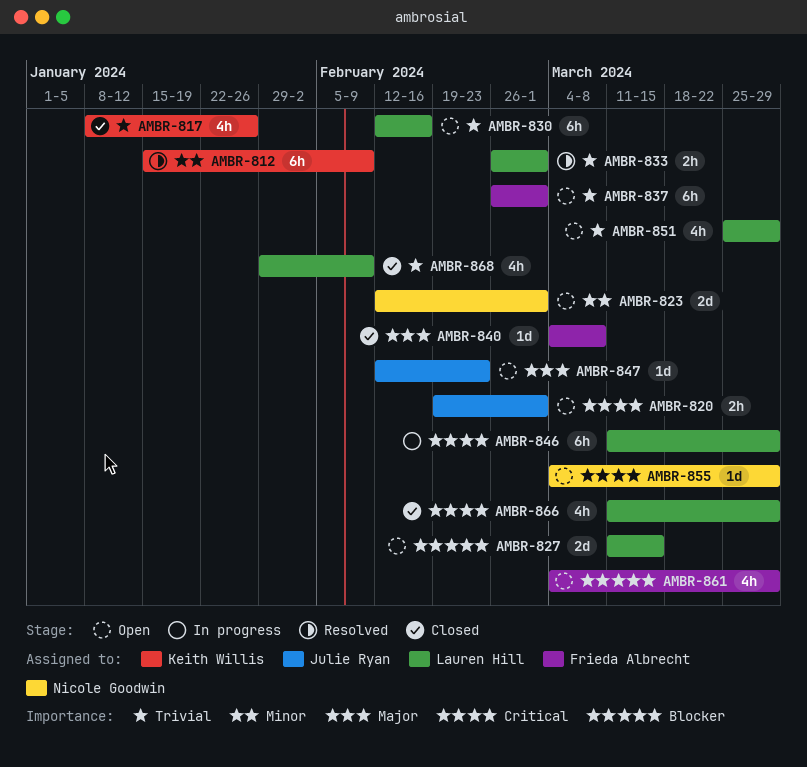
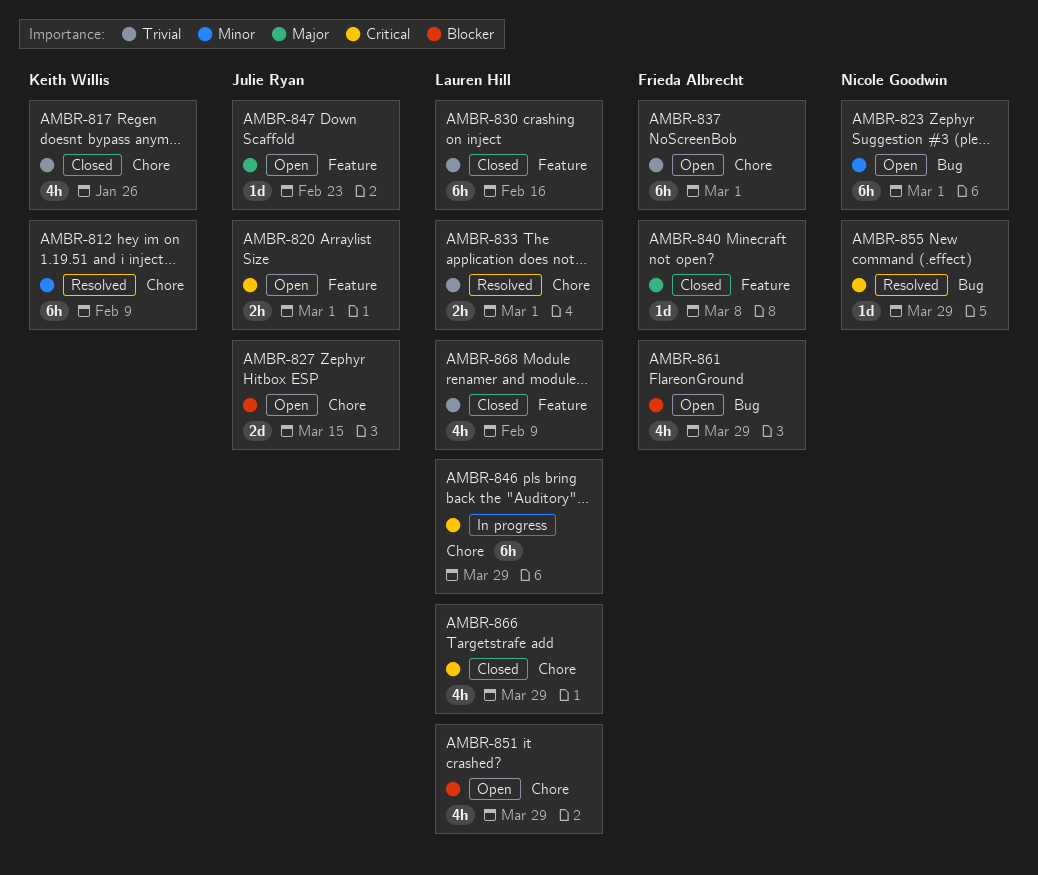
AMBR-823, estimate: 2d -> 6h
AMBR-827, owner: Lauren Hill -> Julie Ryan
AMBR-830, status: Open -> Closed
AMBR-851, priority: Trivial -> Blocker
AMBR-855, status: Open -> Resolved

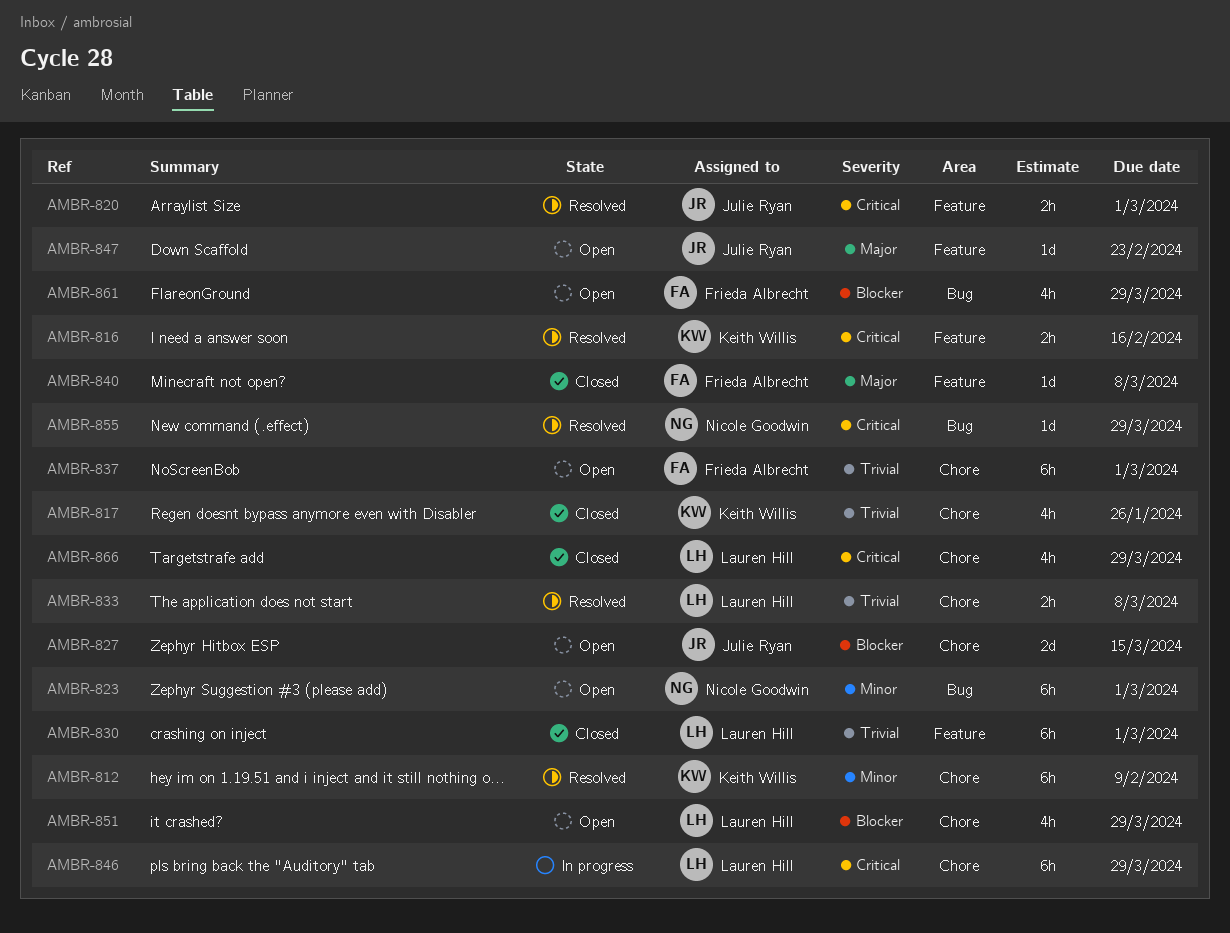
AMBR-816: none -> present
AMBR-820, status: Open -> Resolved
AMBR-830, due: Feb 16 -> Mar 1
AMBR-833, due: Mar 1 -> Mar 8
AMBR-868: present -> none

